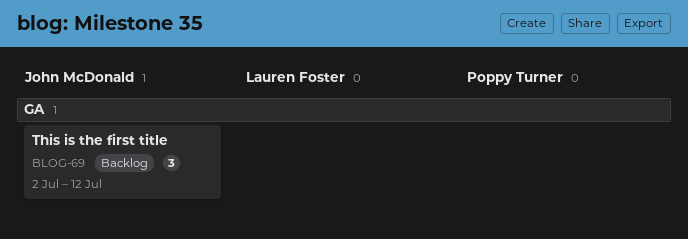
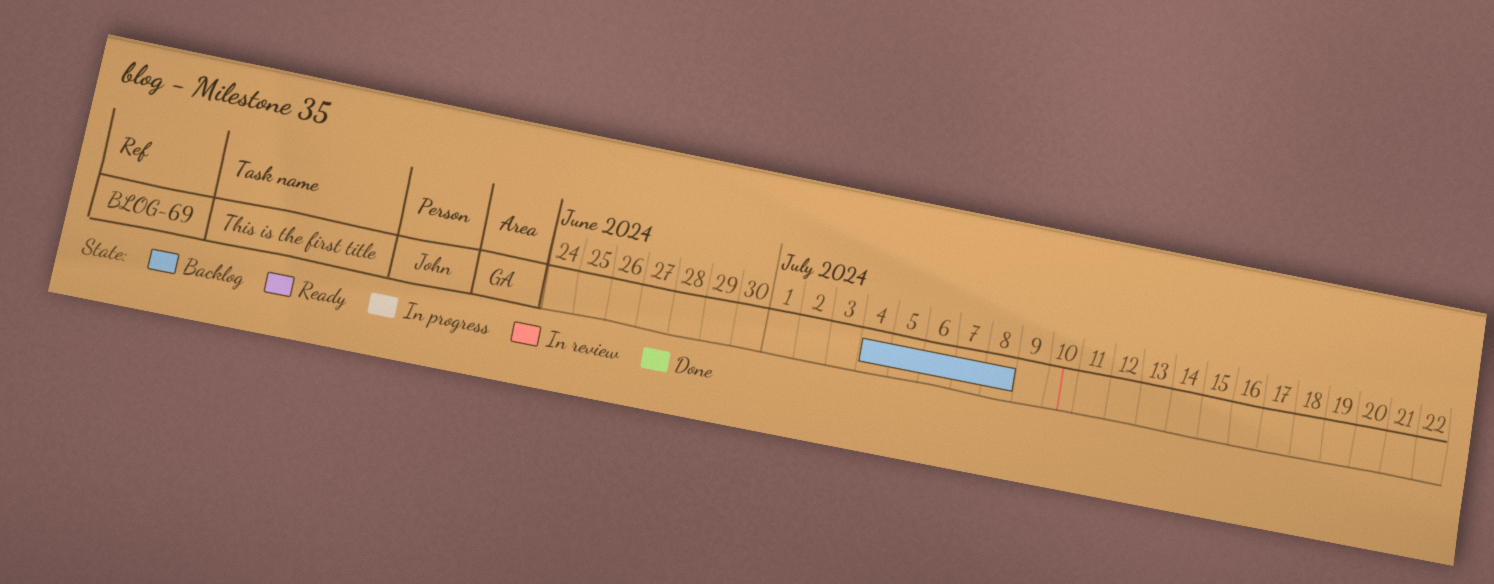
BLOG-69, start: Jul 2 -> Jul 4
BLOG-69, due: Jul 12 -> Jul 8

